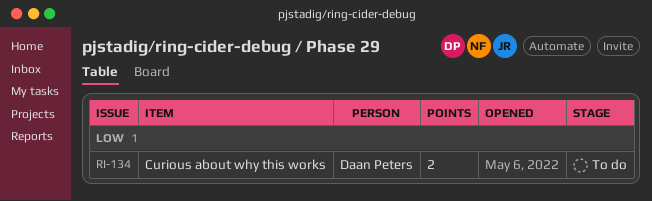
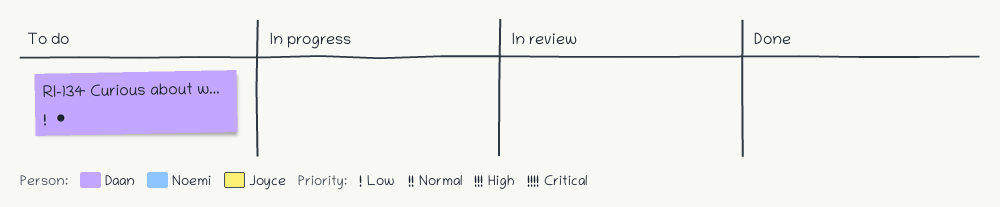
RI-134, estimate: 2 -> 1

